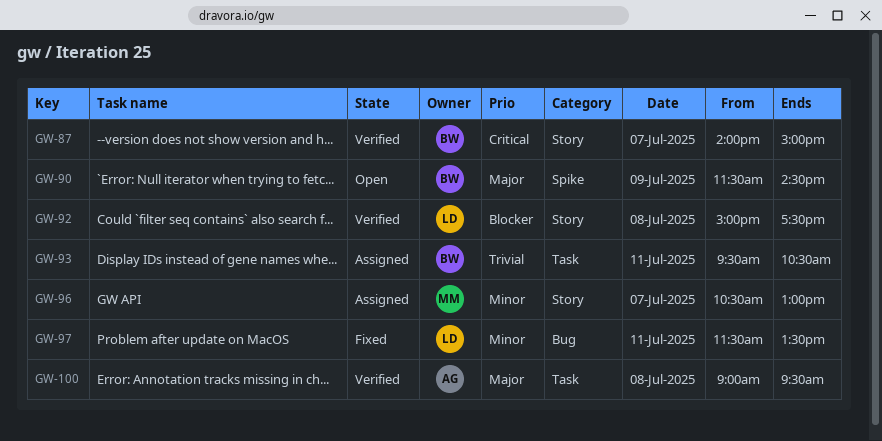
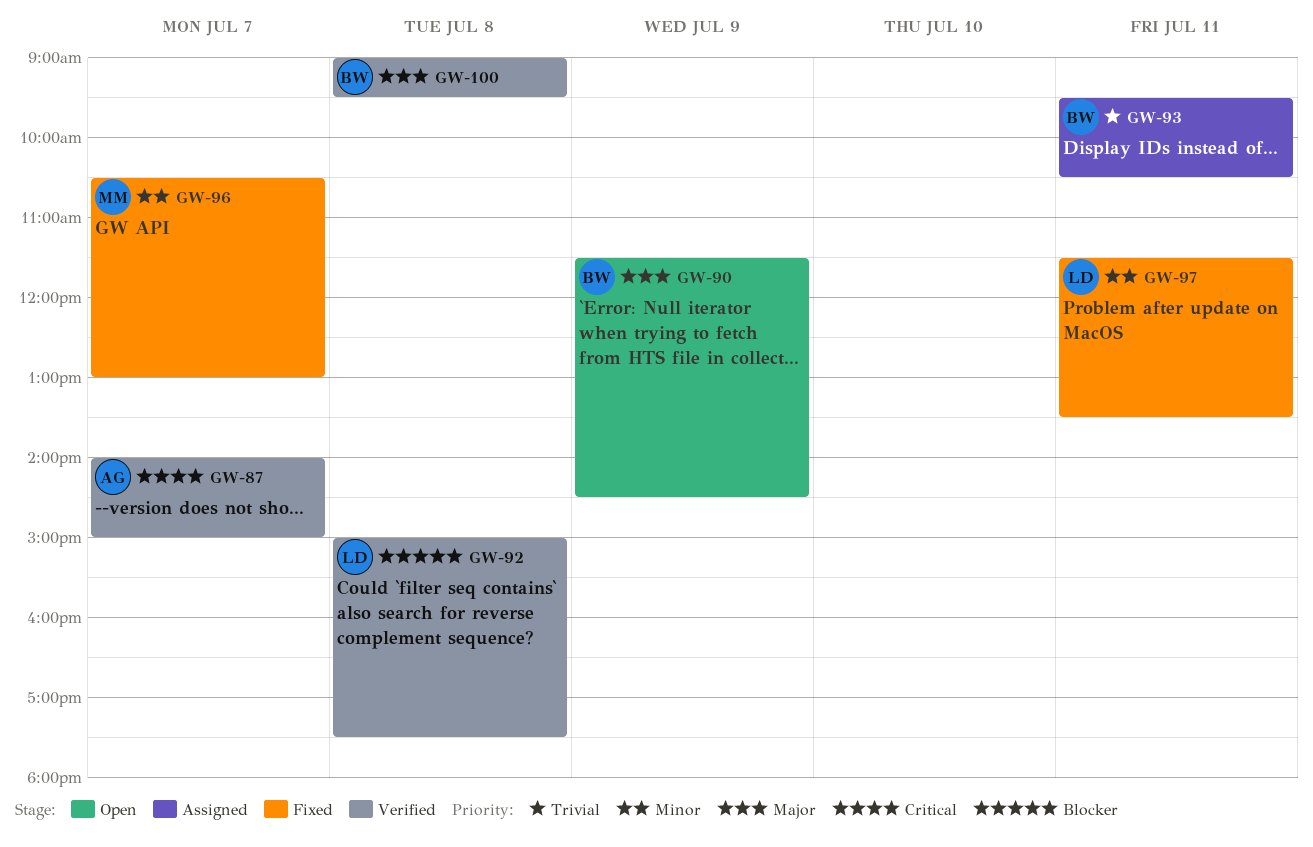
GW-87, owner: BW -> AG
GW-96, status: Assigned -> Fixed
GW-100, owner: AG -> BW

